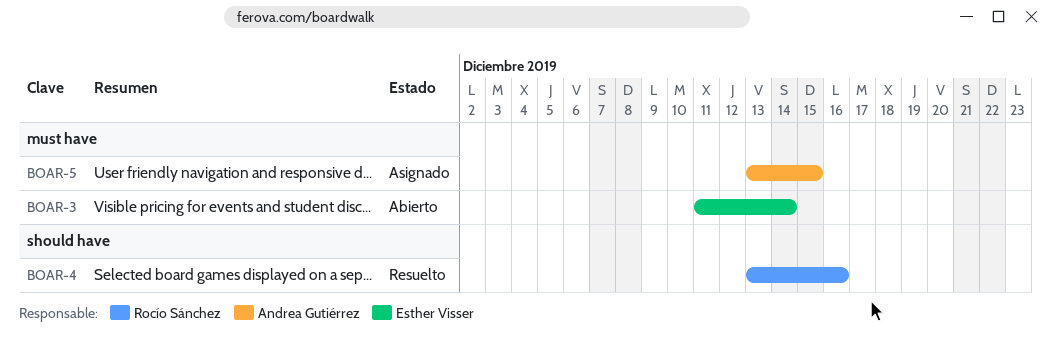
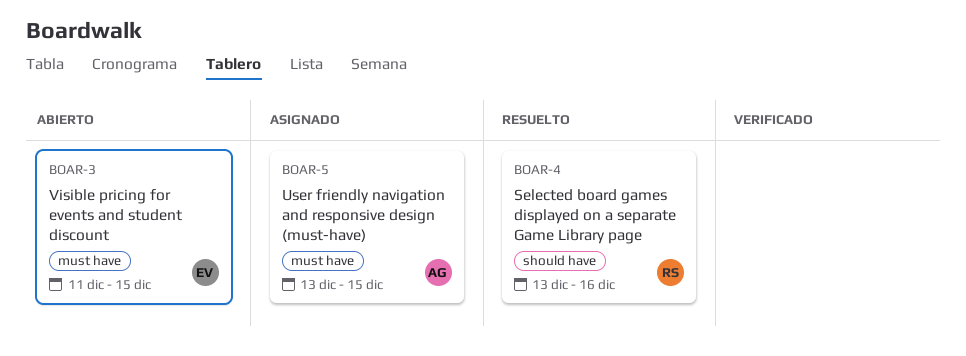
BOAR-3, due: Dec 14 -> Dec 15

